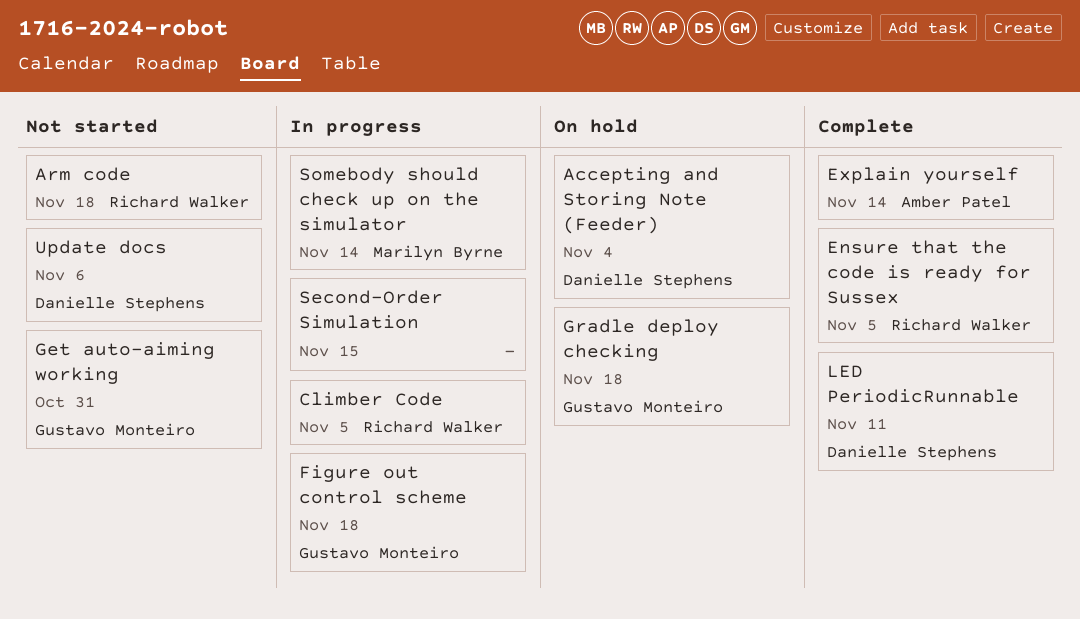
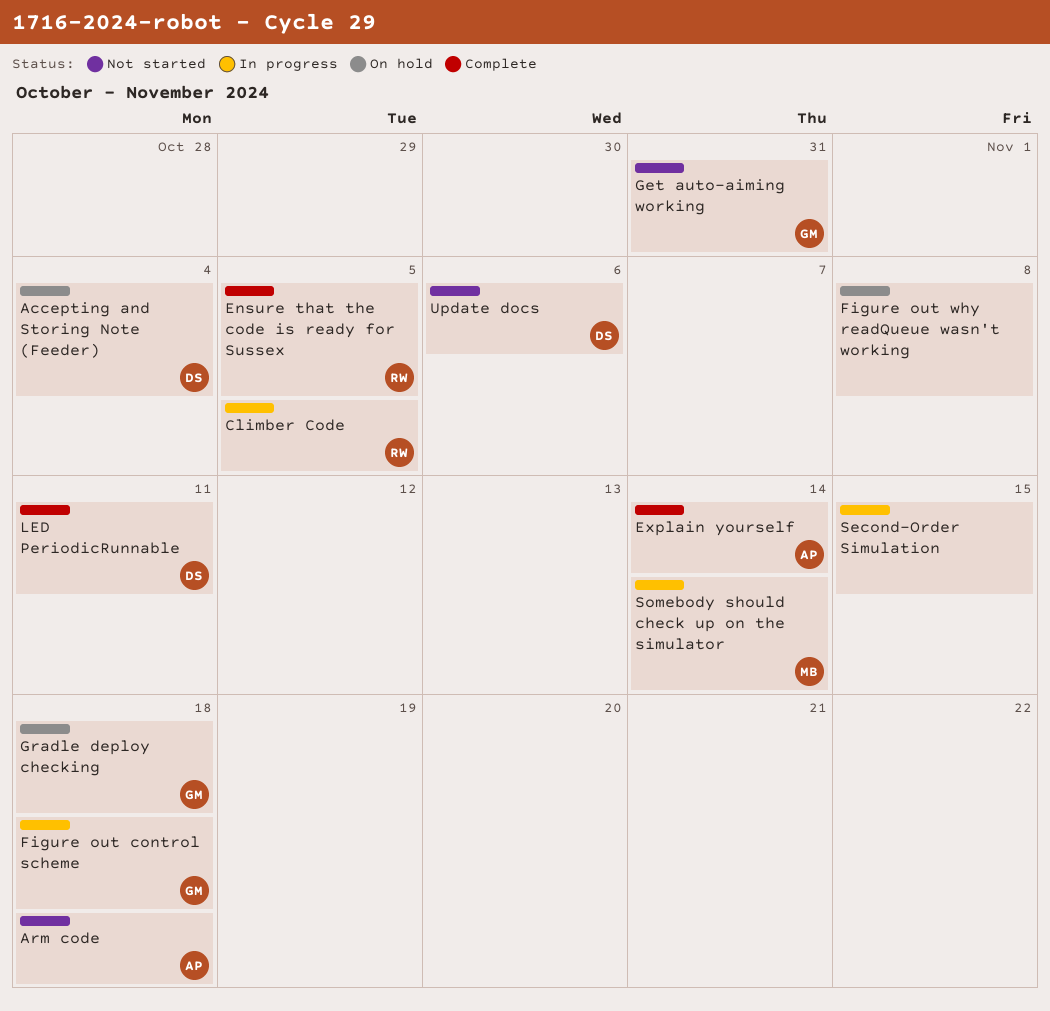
Arm code, owner: Richard Walker -> Amber Patel
Figure out why readQueue wasn't working: none -> present

